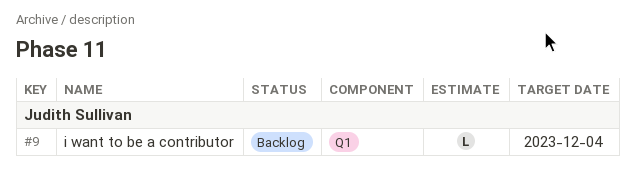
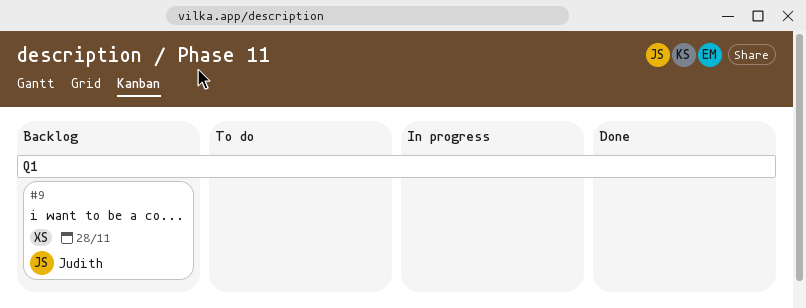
#9, estimate: L -> XS
#9, due: Dec 4 -> Nov 28

